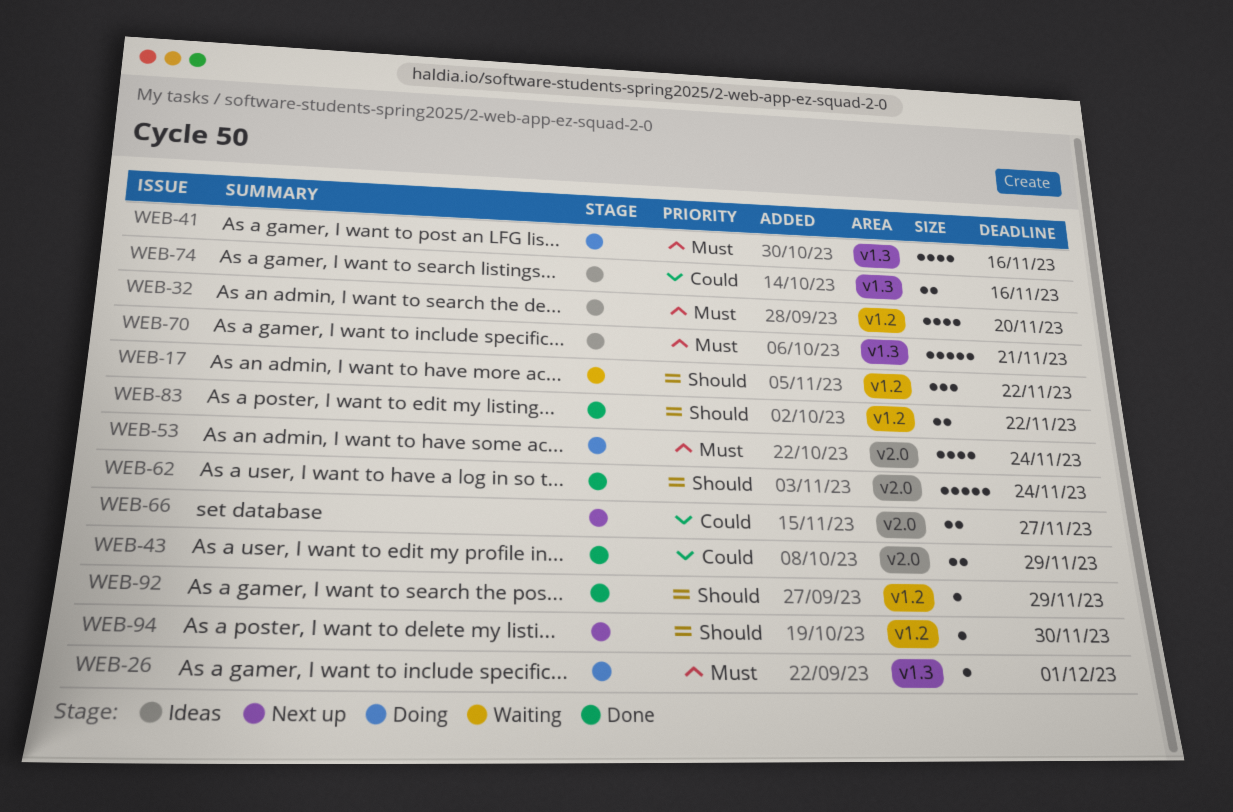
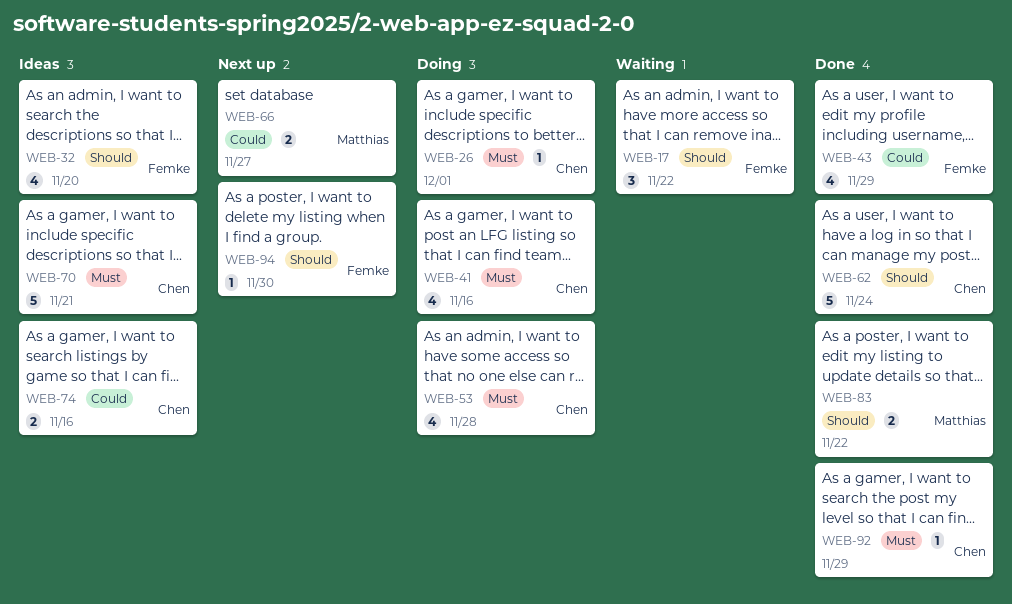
WEB-32, priority: Must -> Should
WEB-43, estimate: 2 -> 4
WEB-53, due: Nov 24 -> Nov 28
WEB-92, priority: Should -> Must

